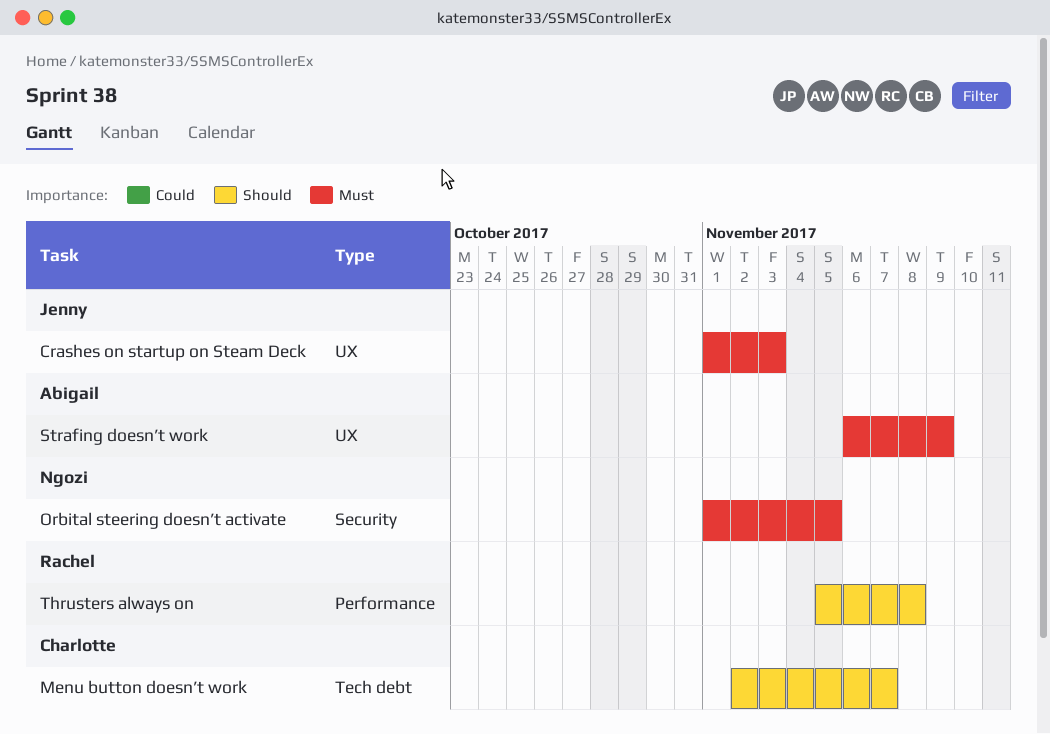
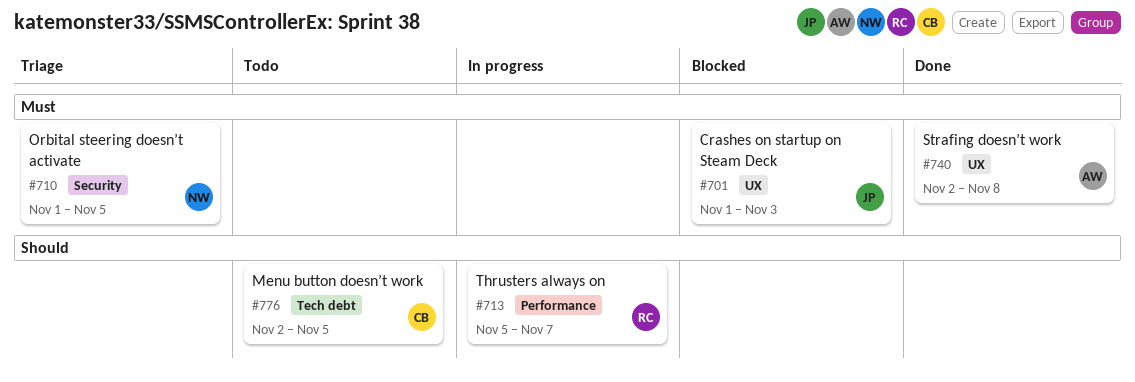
Menu button doesn’t work, due: Nov 7 -> Nov 5
Strafing doesn’t work, start: Nov 6 -> Nov 2
Strafing doesn’t work, due: Nov 9 -> Nov 8
Thrusters always on, due: Nov 8 -> Nov 7

